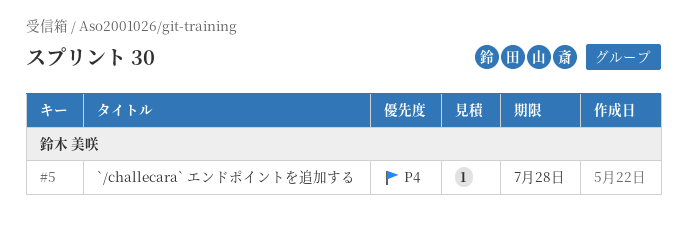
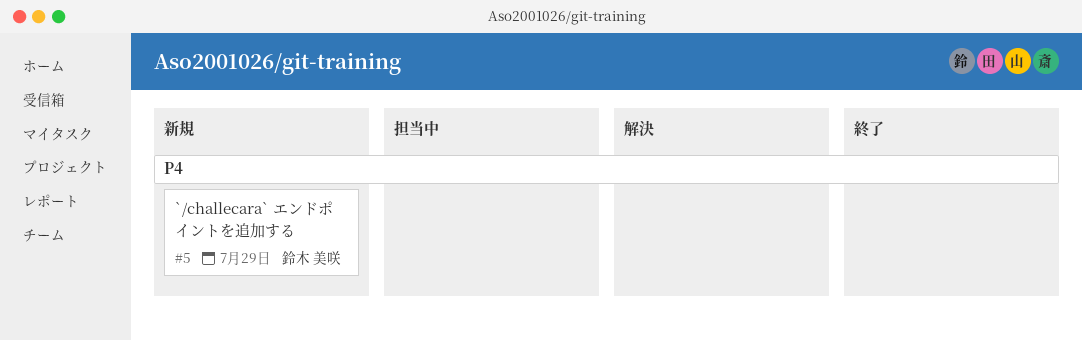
#5, due: Jul 28 -> Jul 29

